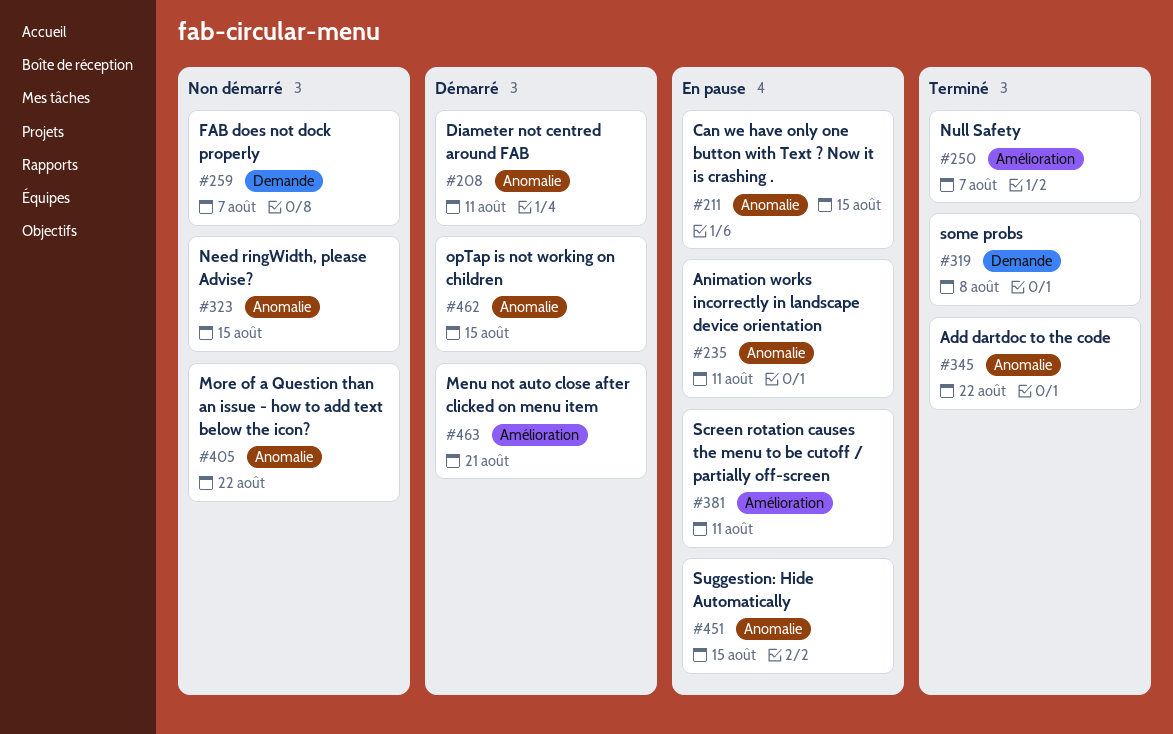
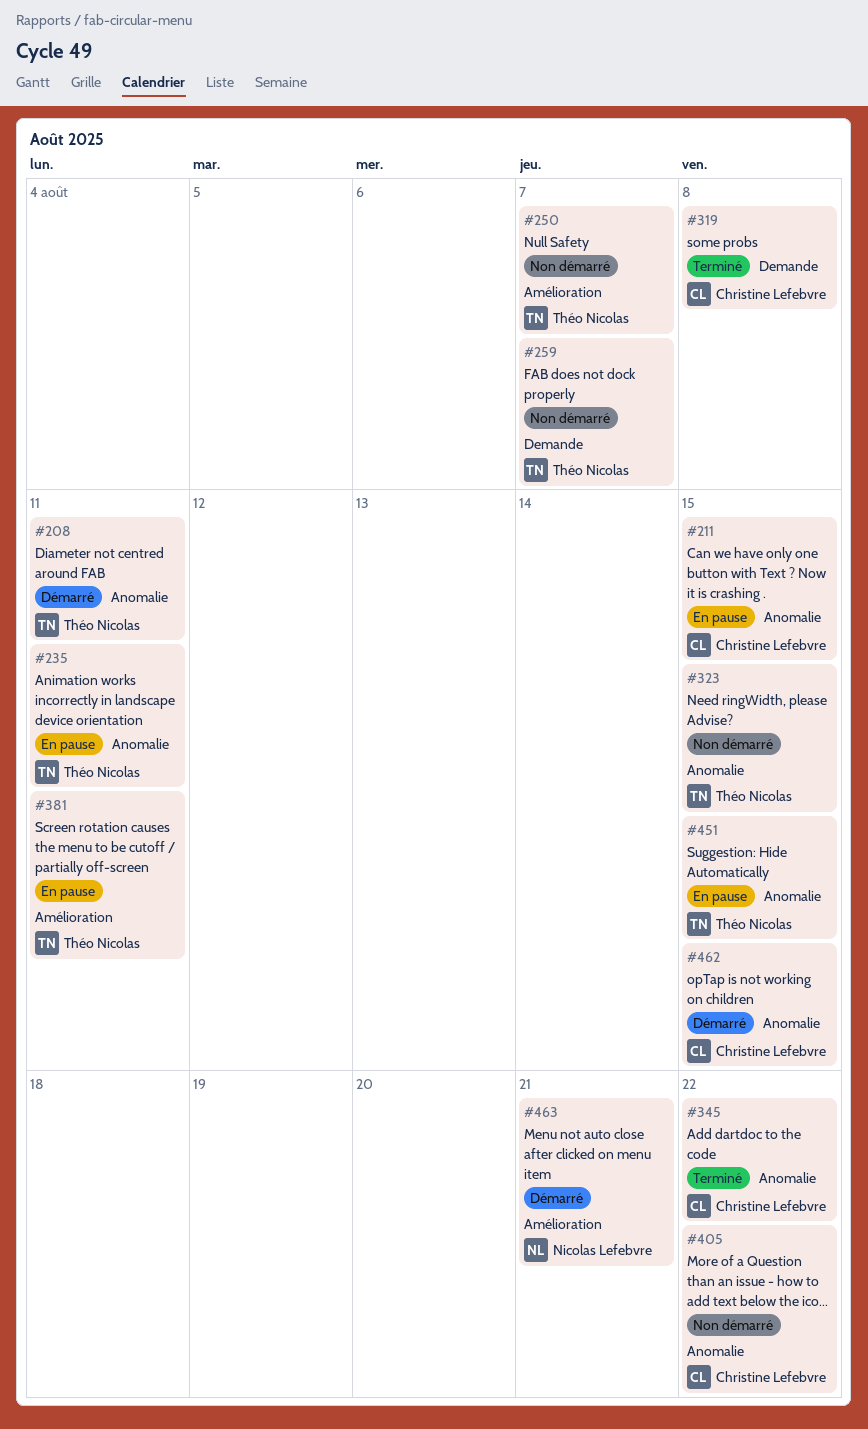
#250, status: Terminé -> Non démarré

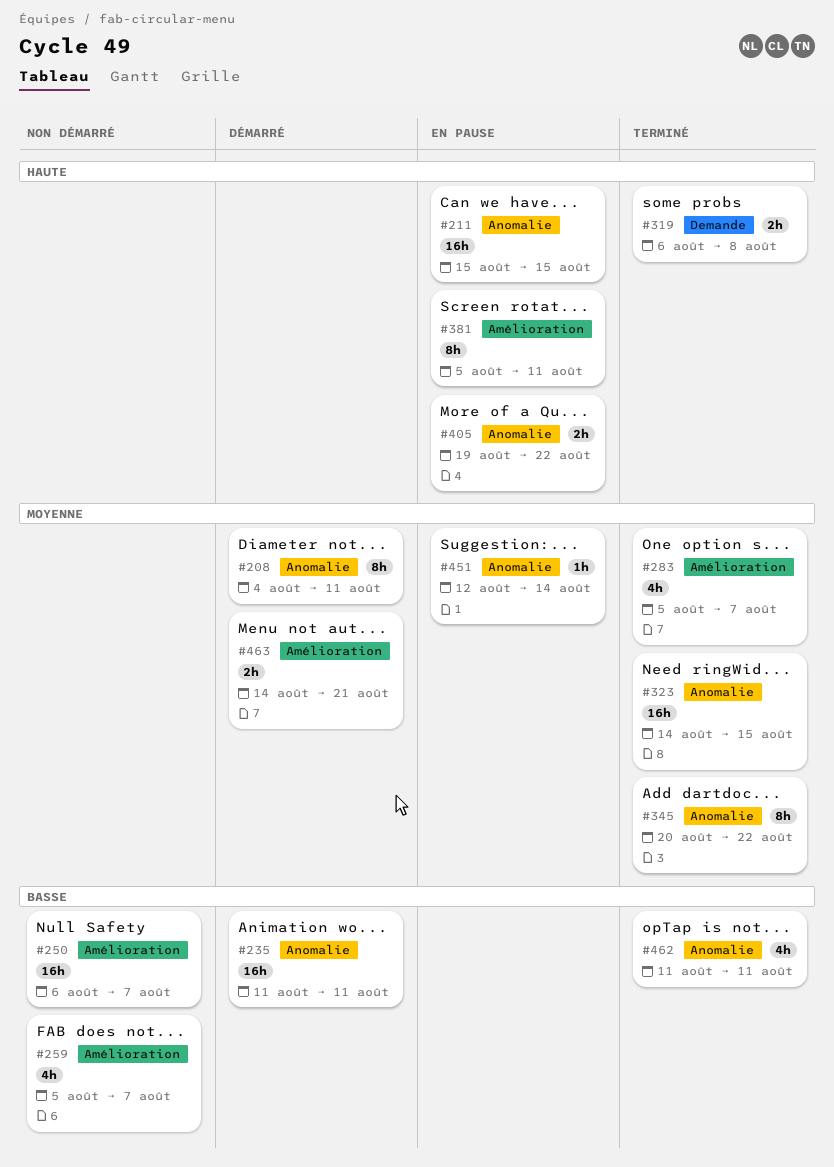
#235, status: En pause -> Démarré
#259, label: Demande -> Amélioration
#283: none -> present
#323, status: Non démarré -> Terminé
#405, status: Non démarré -> En pause
#451, due: Aug 15 -> Aug 14
#462, status: Démarré -> Terminé
#462, due: Aug 15 -> Aug 11

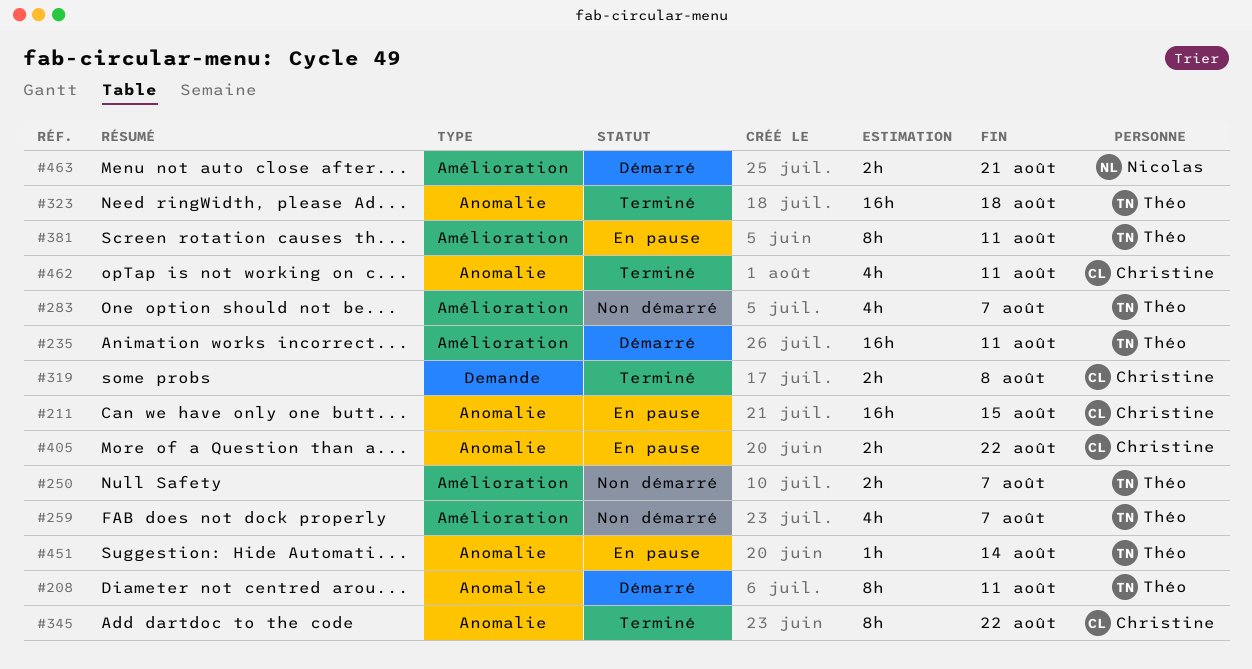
#235, label: Anomalie -> Amélioration
#250, estimate: 16h -> 2h
#283, status: Terminé -> Non démarré
#323, due: Aug 15 -> Aug 18

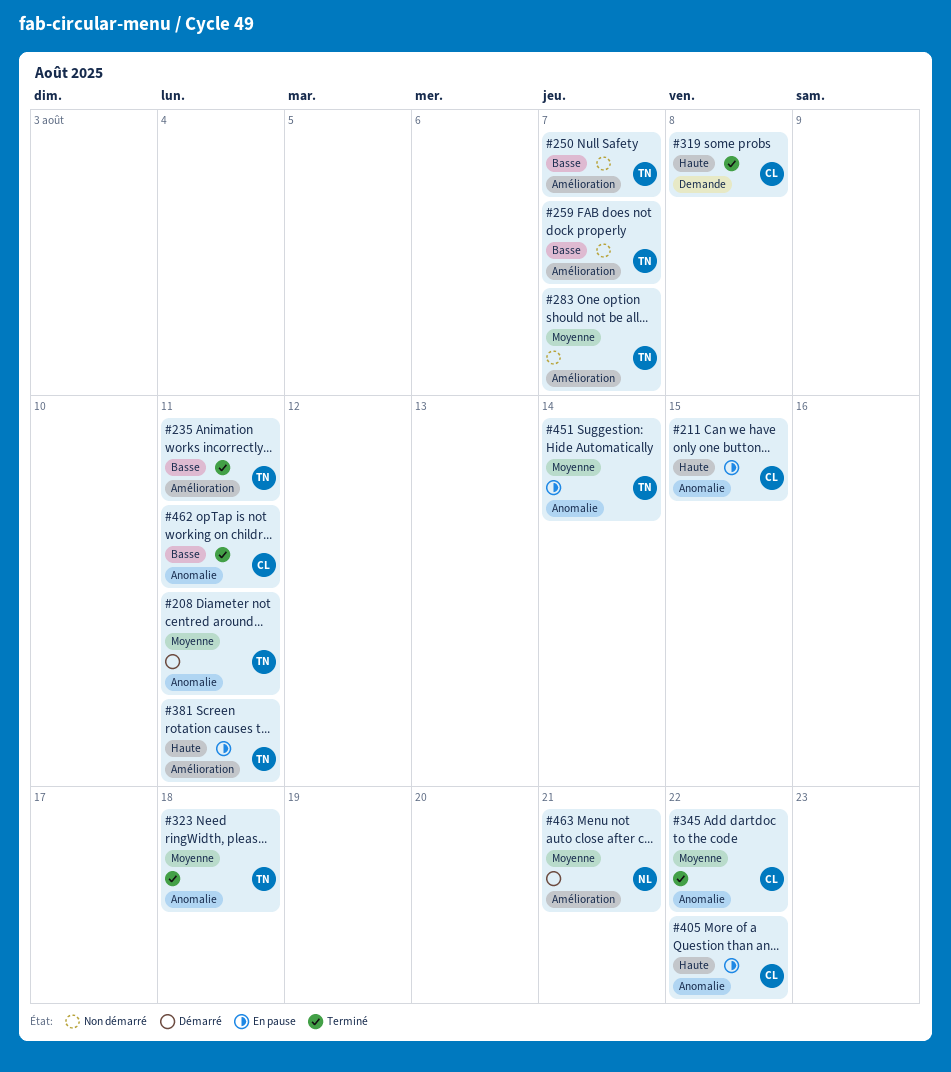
#235, status: Démarré -> Terminé

